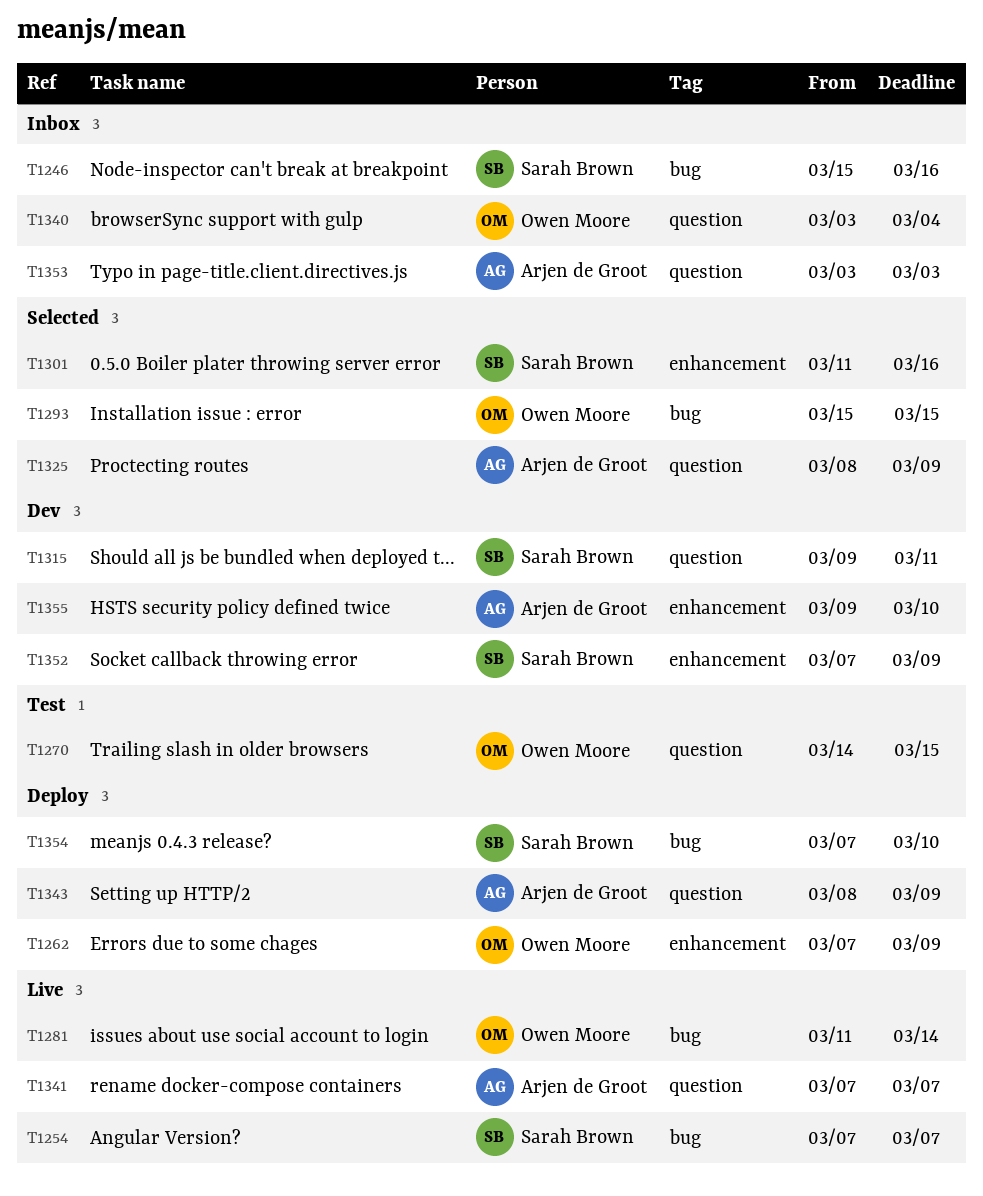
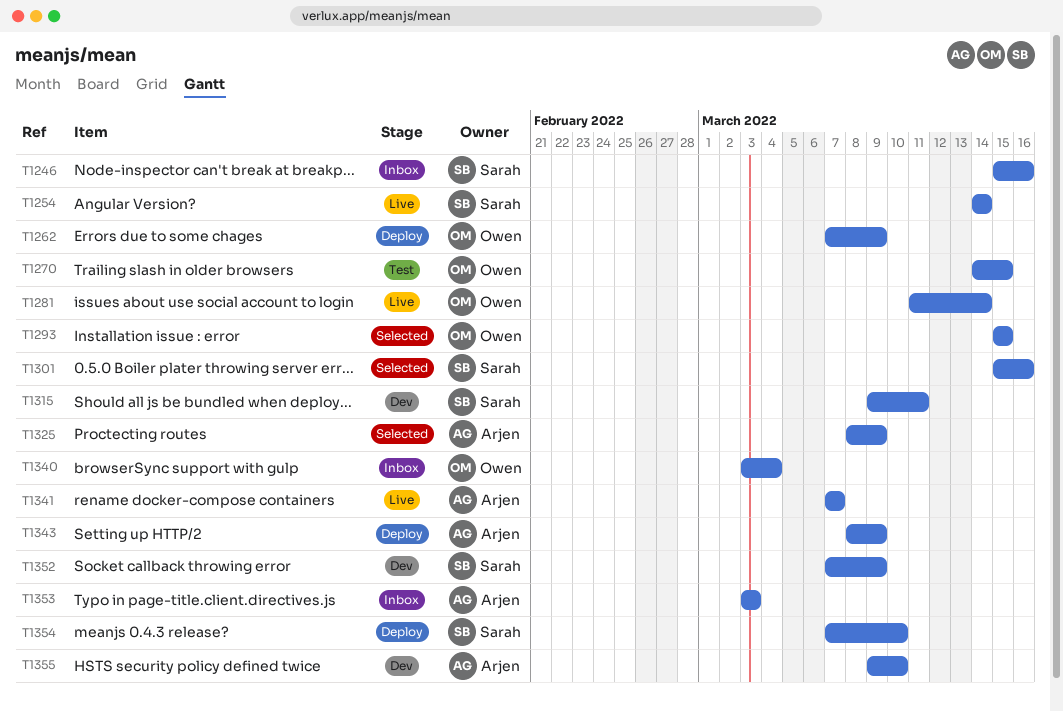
T1254, start: Mar 7 -> Mar 14
T1254, due: Mar 7 -> Mar 14
T1301, start: Mar 11 -> Mar 15

